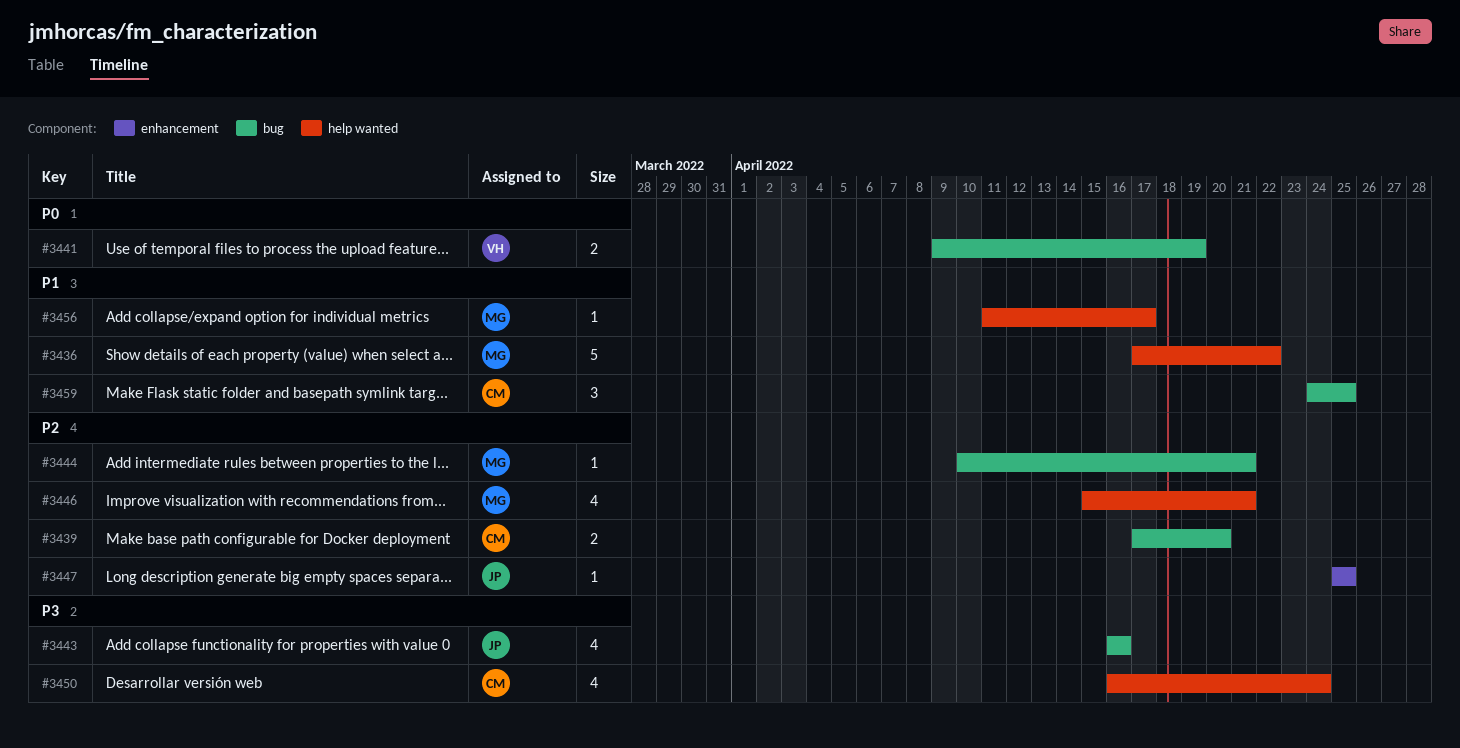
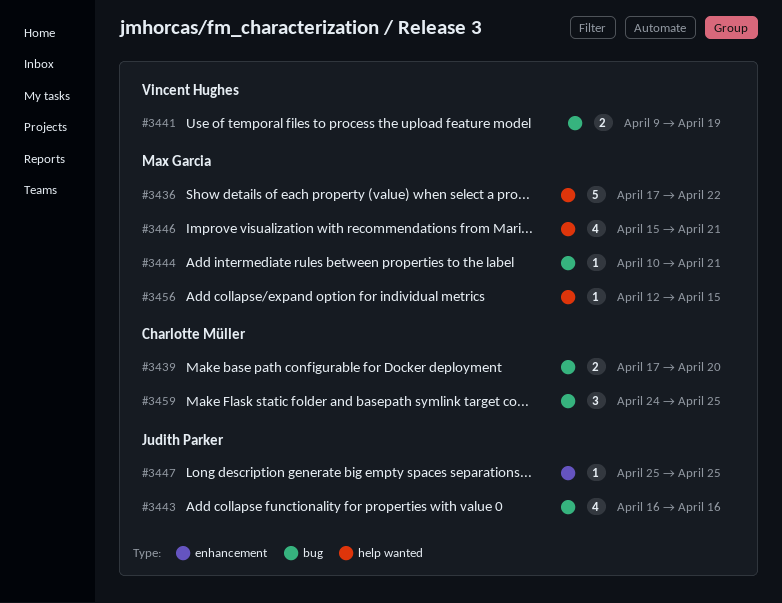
#3450: present -> none
#3456, start: Apr 11 -> Apr 12
#3456, due: Apr 17 -> Apr 15

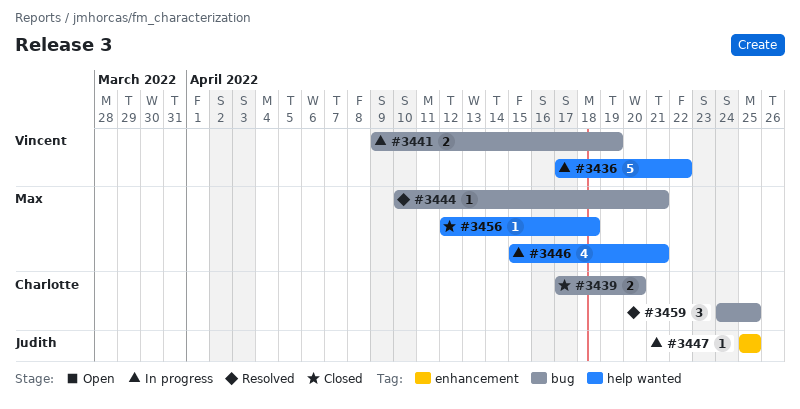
#3436, owner: Max Garcia -> Vincent Hughes
#3443: present -> none
#3456, due: Apr 15 -> Apr 18

